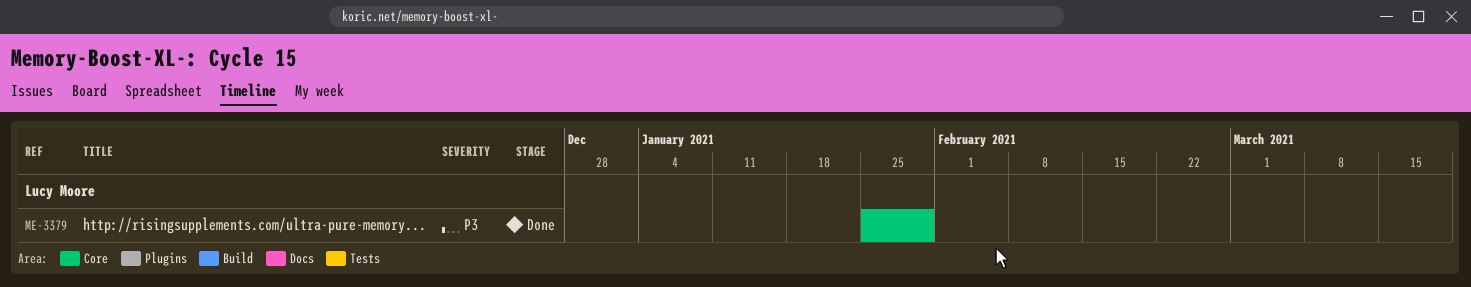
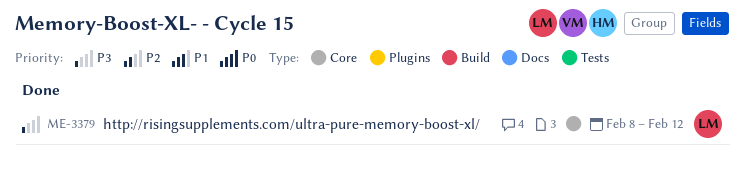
ME-3379, start: Jan 25 -> Feb 8
ME-3379, due: Jan 29 -> Feb 12

